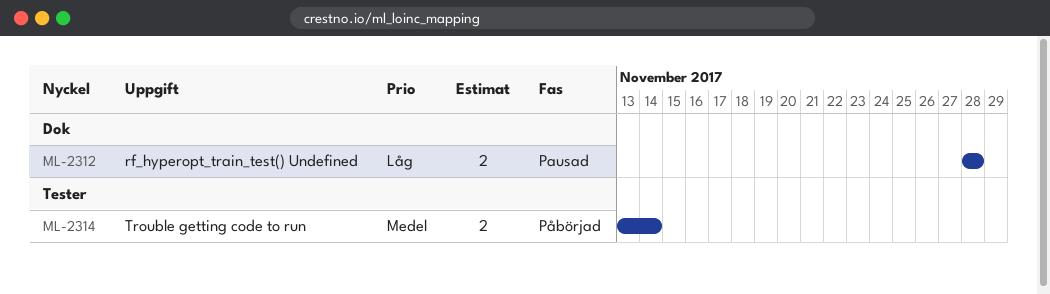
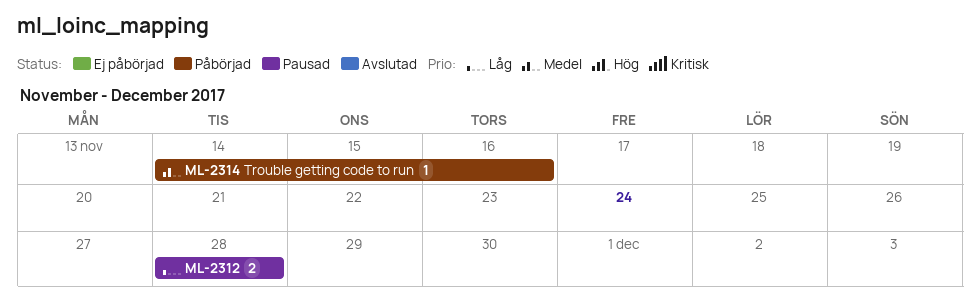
ML-2314, estimate: 2 -> 1
ML-2314, start: Nov 13 -> Nov 14
ML-2314, due: Nov 14 -> Nov 16

